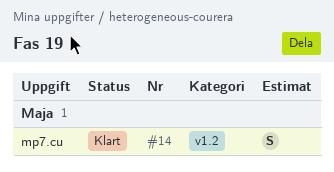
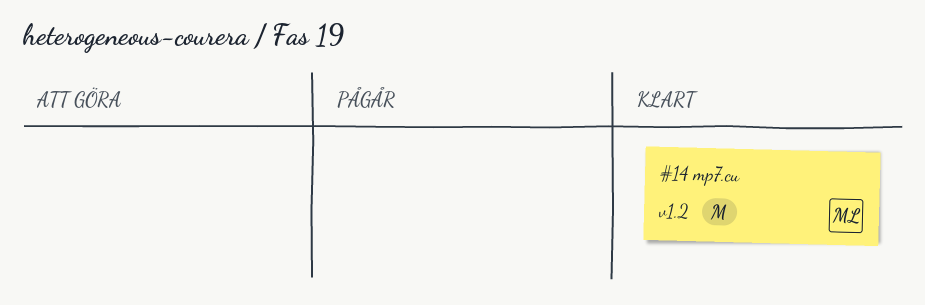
#14, estimate: S -> M

